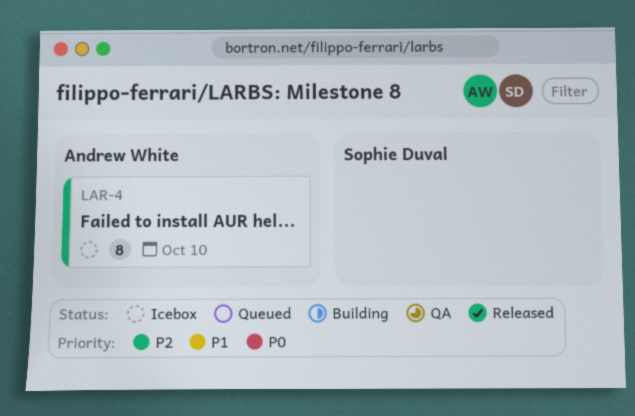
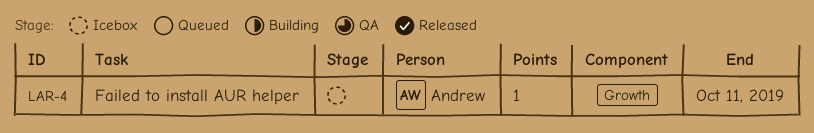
LAR-4, estimate: 8 -> 1
LAR-4, due: Oct 10 -> Oct 11

